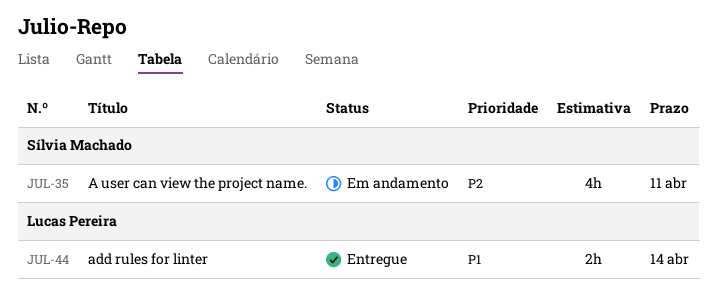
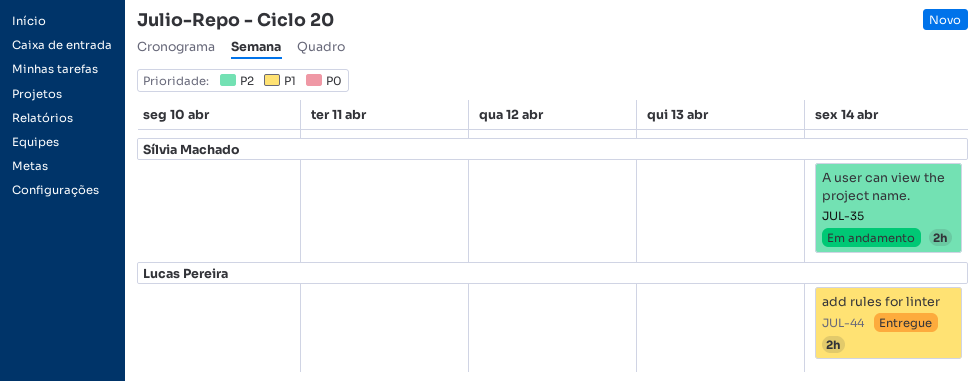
JUL-35, estimate: 4h -> 2h
JUL-35, due: Apr 11 -> Apr 14

